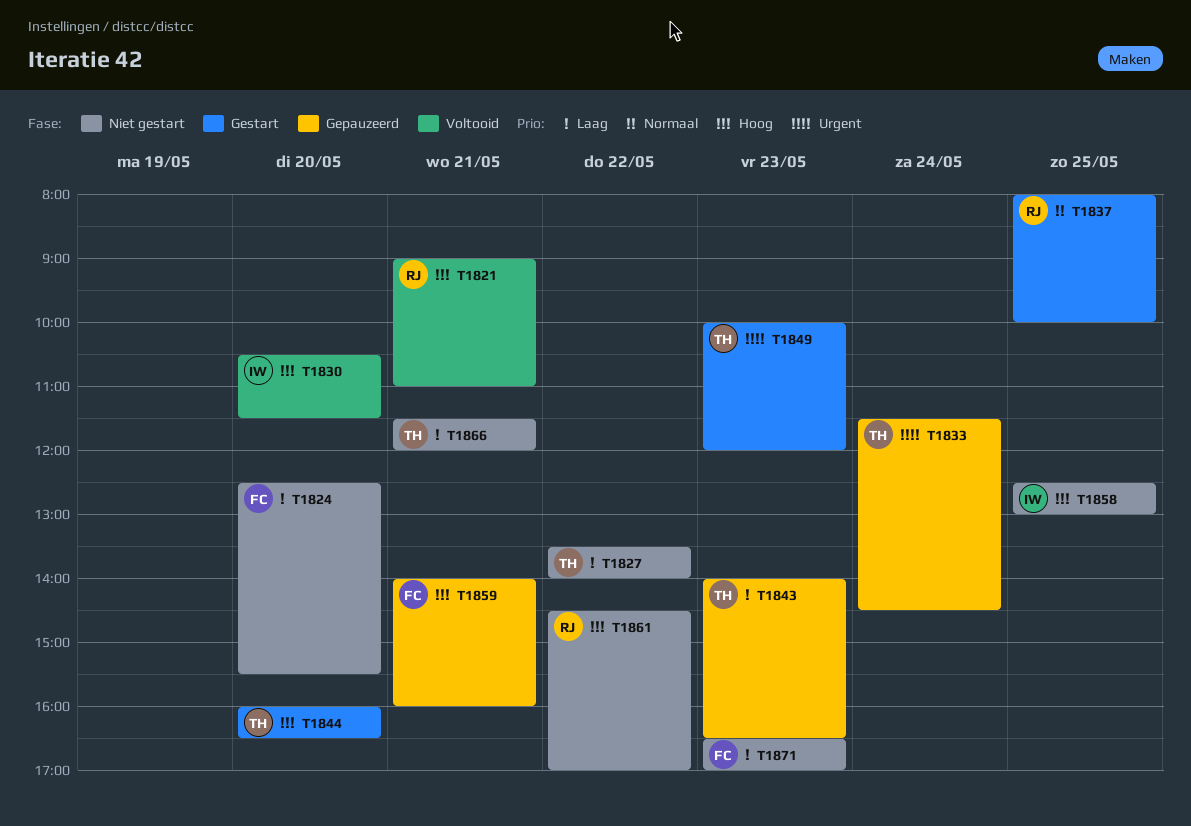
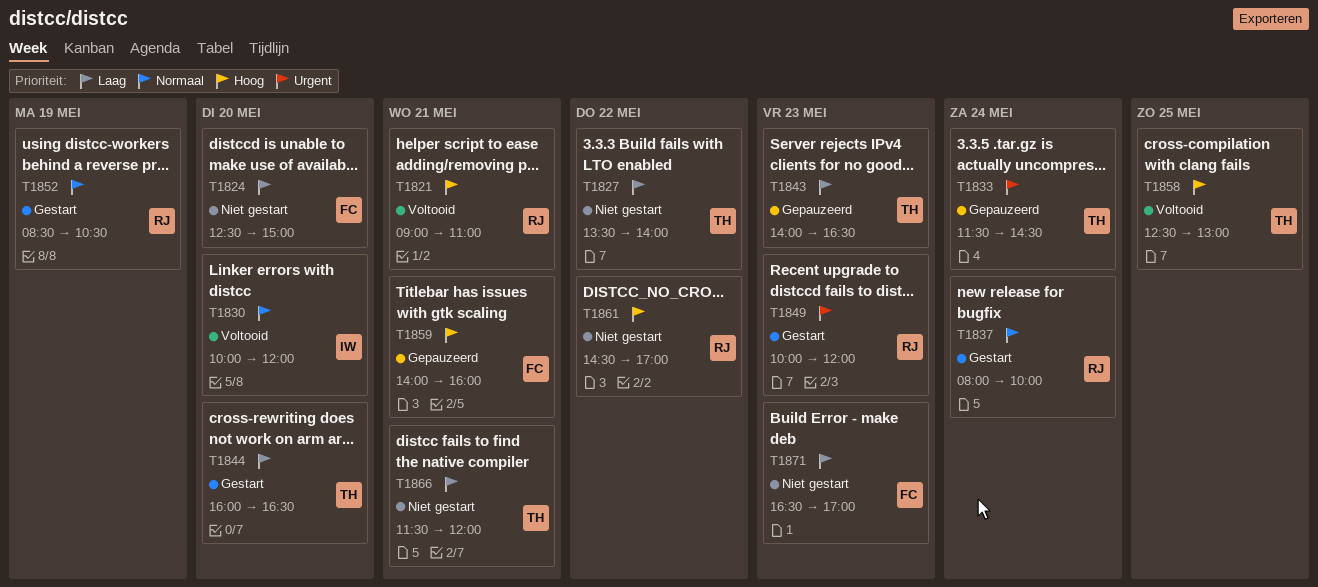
T1824, ends: 15:30 -> 15:00
T1830, priority: Hoog -> Normaal
T1830, begins: 10:30 -> 10:00
T1830, ends: 11:30 -> 12:00
T1837, day: May 25 -> May 24
T1844, priority: Hoog -> Laag
T1849, owner: TH -> RJ
T1852: none -> present
T1858, status: Niet gestart -> Voltooid
T1858, owner: IW -> TH

